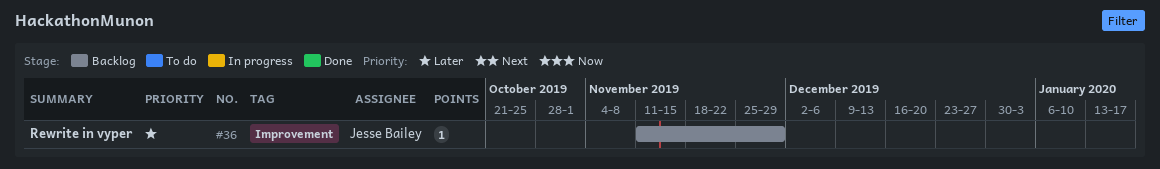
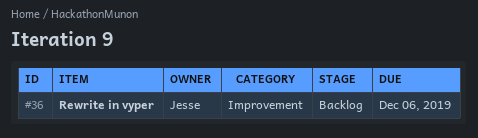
#36, due: Nov 29 -> Dec 6

